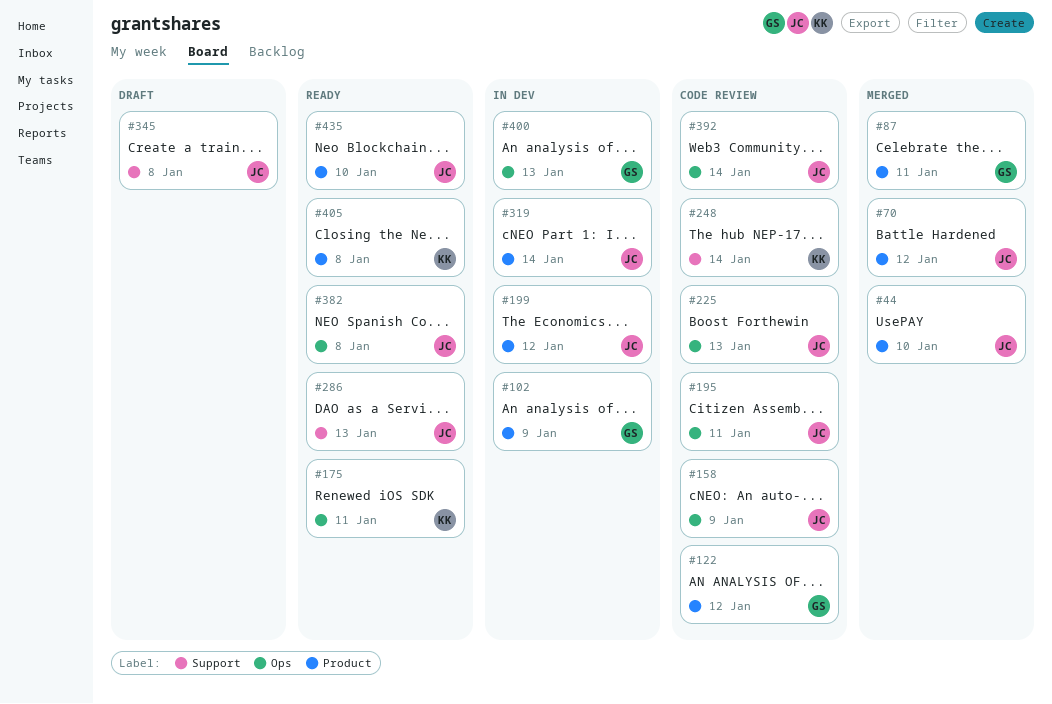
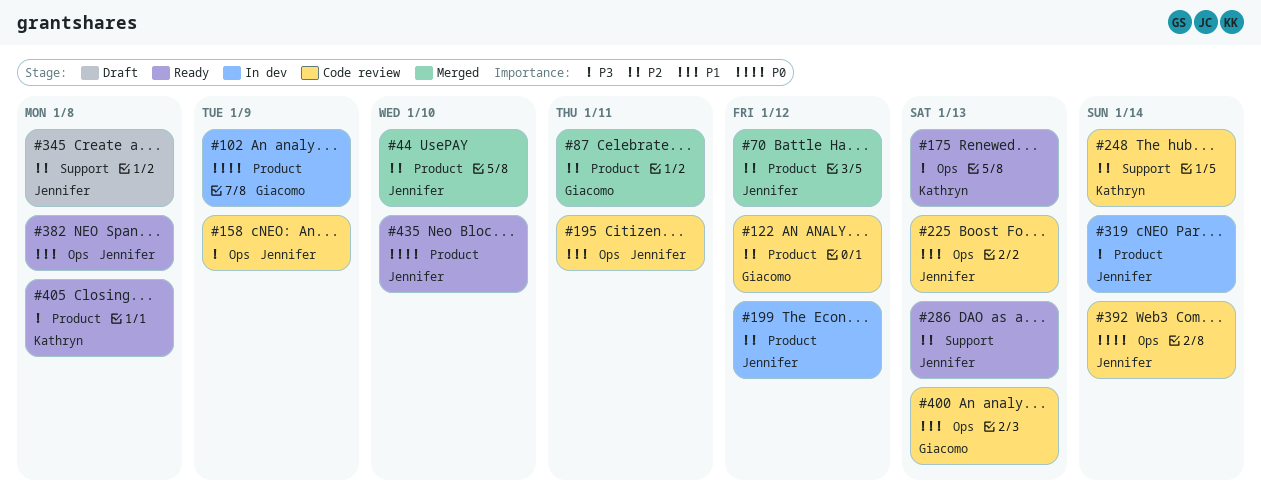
#175, due: Jan 11 -> Jan 13
#400, status: In dev -> Code review

